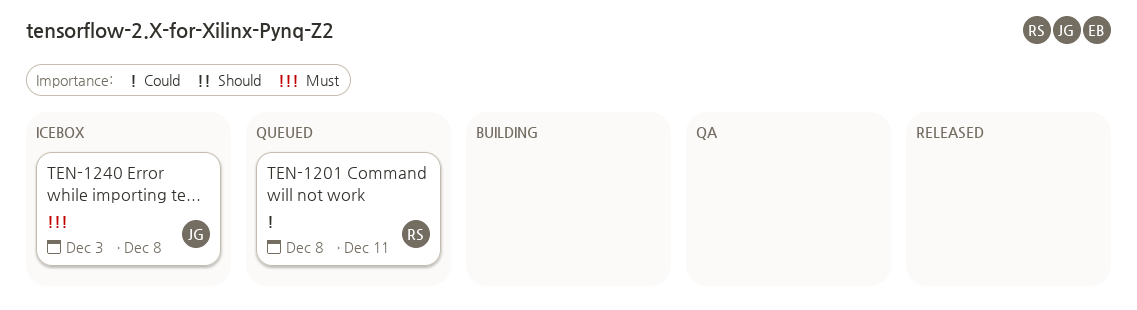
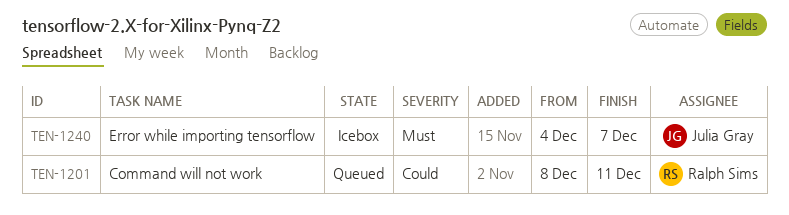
TEN-1240, start: Dec 3 -> Dec 4
TEN-1240, due: Dec 8 -> Dec 7

